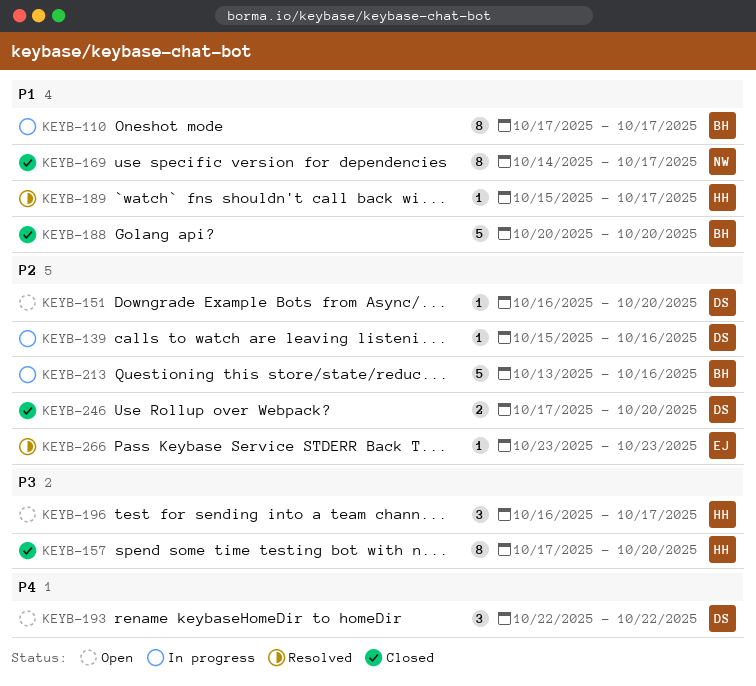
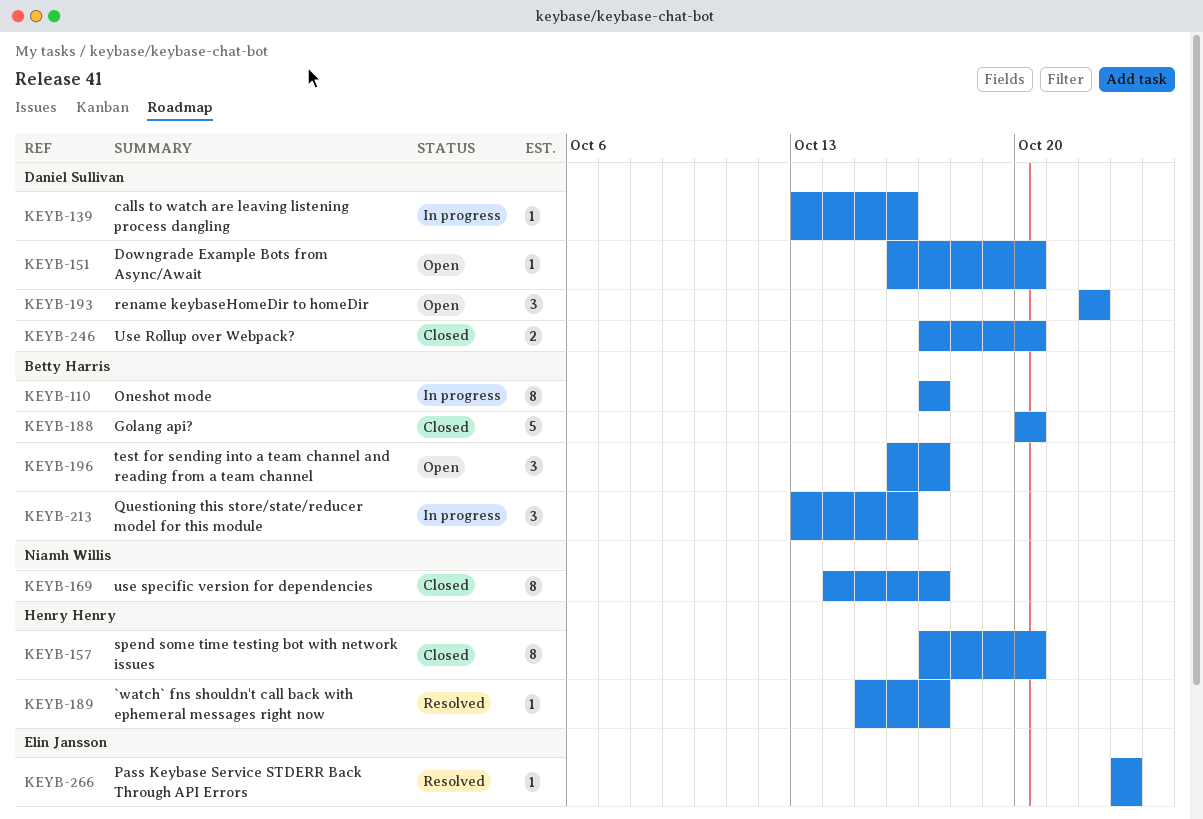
KEYB-139, start: Oct 15 -> Oct 13
KEYB-196, owner: Henry Henry -> Betty Harris
KEYB-213, estimate: 5 -> 3

